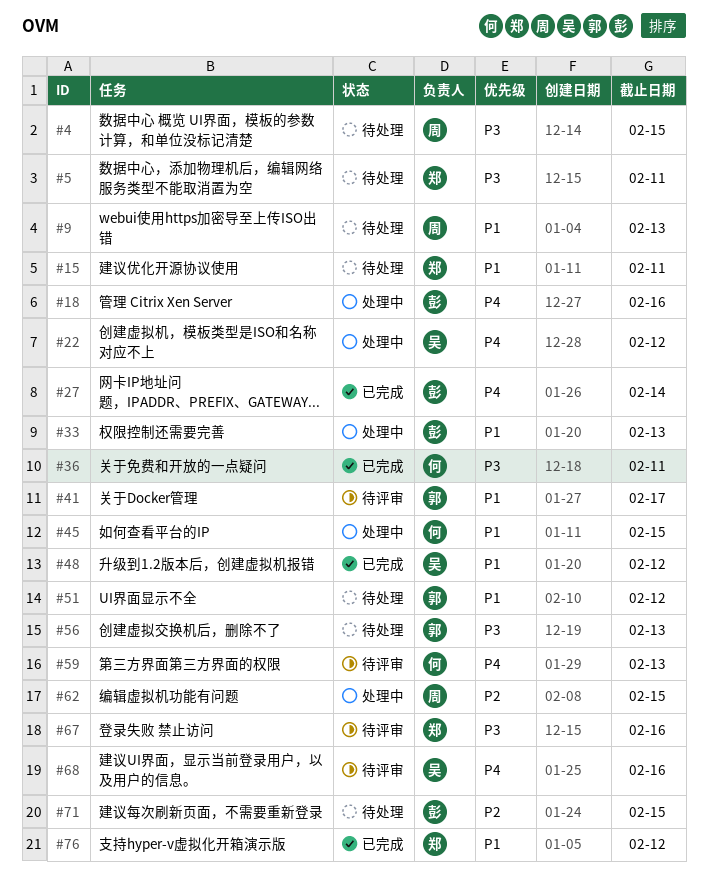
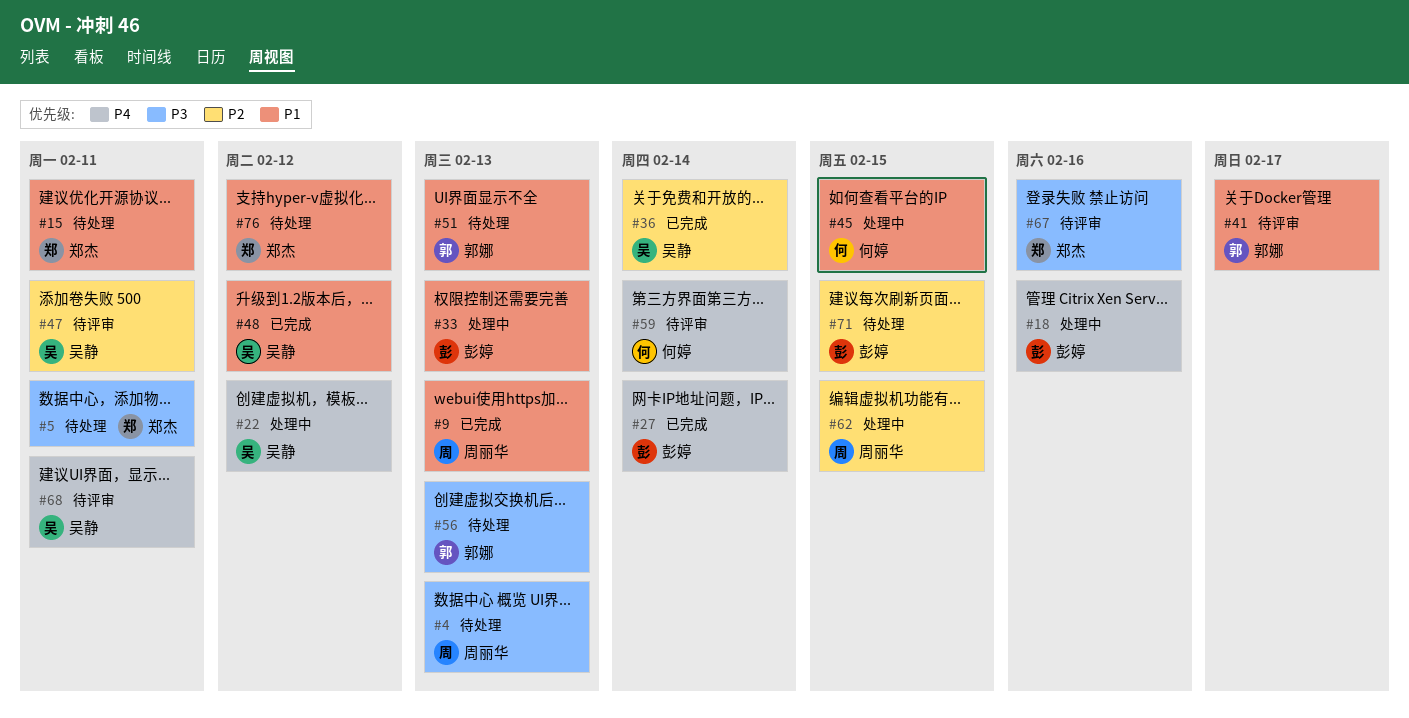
#4, due: Feb 15 -> Feb 13
#9, status: 待处理 -> 已完成
#36, owner: 何婷 -> 吴静
#36, priority: P3 -> P2
#36, due: Feb 11 -> Feb 14
#47: none -> present
#51, due: Feb 12 -> Feb 13
#59, due: Feb 13 -> Feb 14
#68, due: Feb 16 -> Feb 11
#76, status: 已完成 -> 待处理

